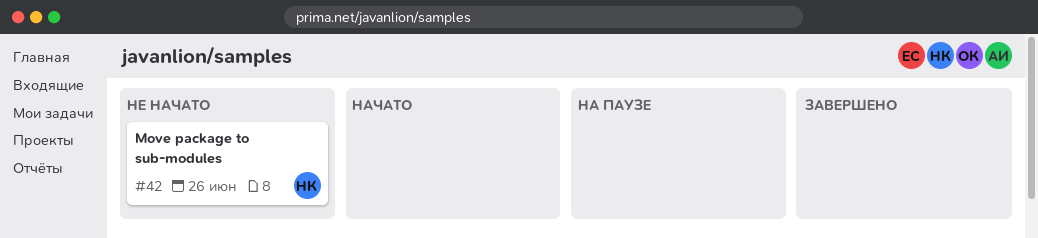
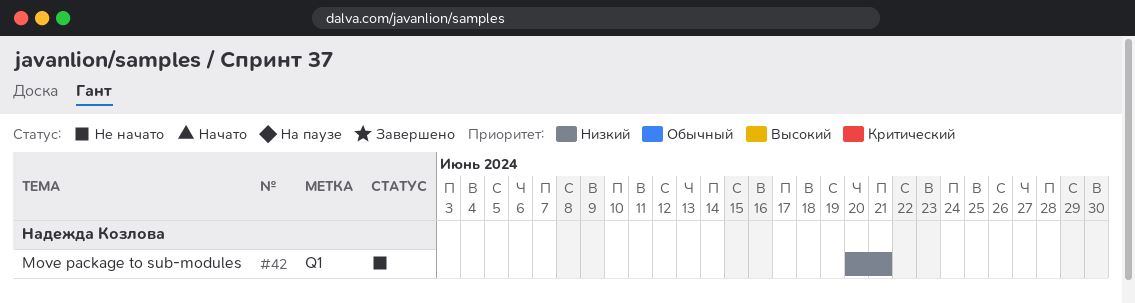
#42, due: Jun 26 -> Jun 21

